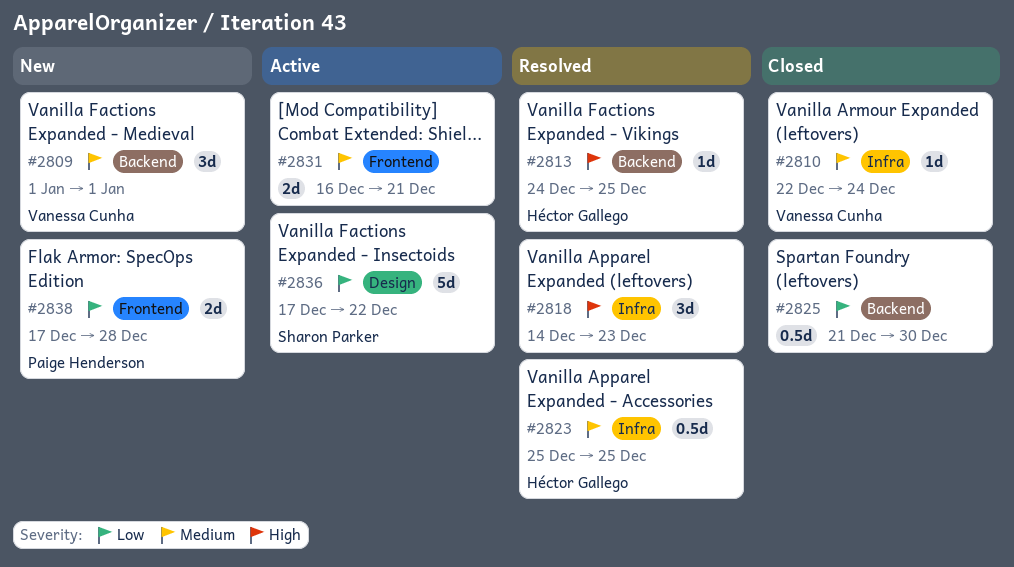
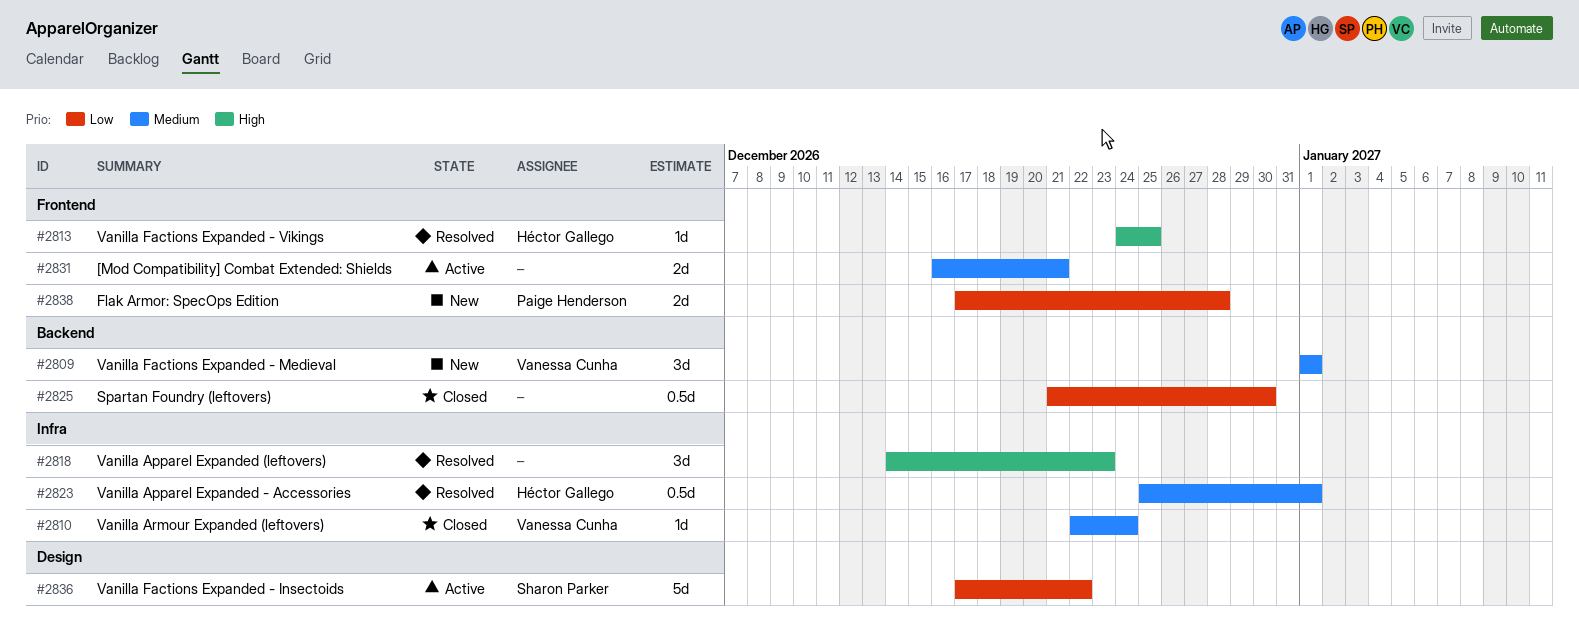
#2813, label: Backend -> Frontend
#2823, due: Dec 25 -> Jan 1

